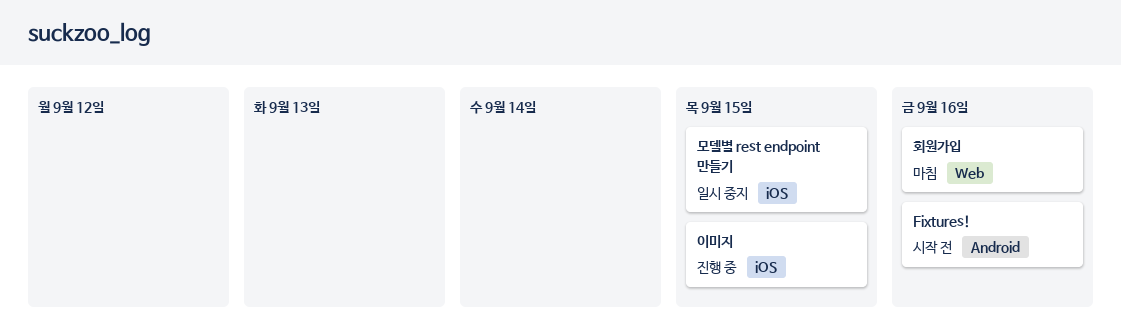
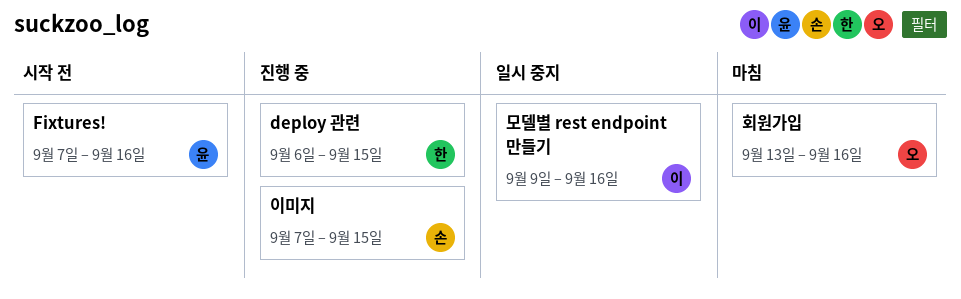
deploy 관련: none -> present
모델별 rest endpoint 만들기, due: Sep 15 -> Sep 16

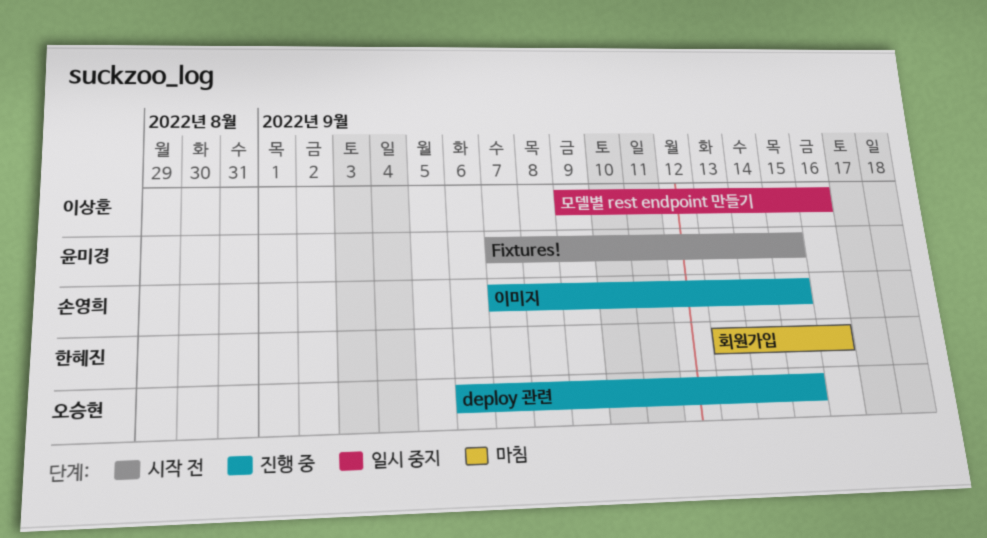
deploy 관련, owner: 한혜진 -> 오승현
Fixtures!, due: Sep 16 -> Sep 15
회원가입, owner: 오승현 -> 한혜진

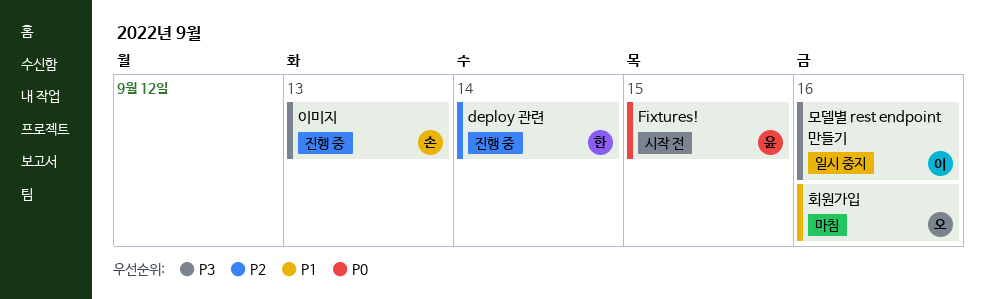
deploy 관련, owner: 오승현 -> 한혜진
deploy 관련, due: Sep 15 -> Sep 14
이미지, due: Sep 15 -> Sep 13
회원가입, owner: 한혜진 -> 오승현

